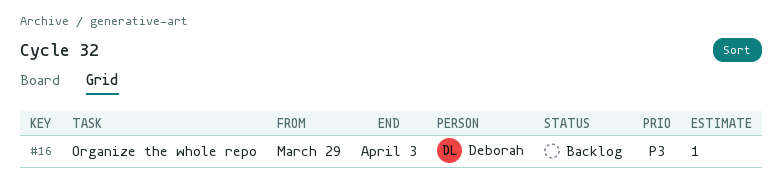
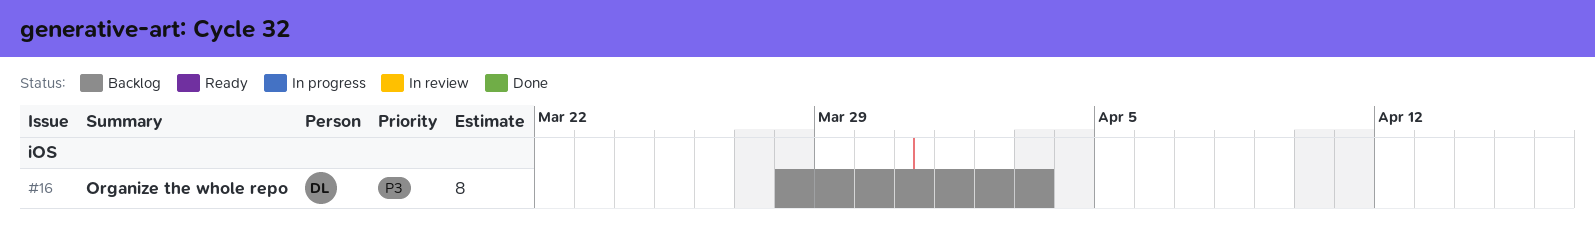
#16, estimate: 1 -> 8
#16, start: Mar 29 -> Mar 28

